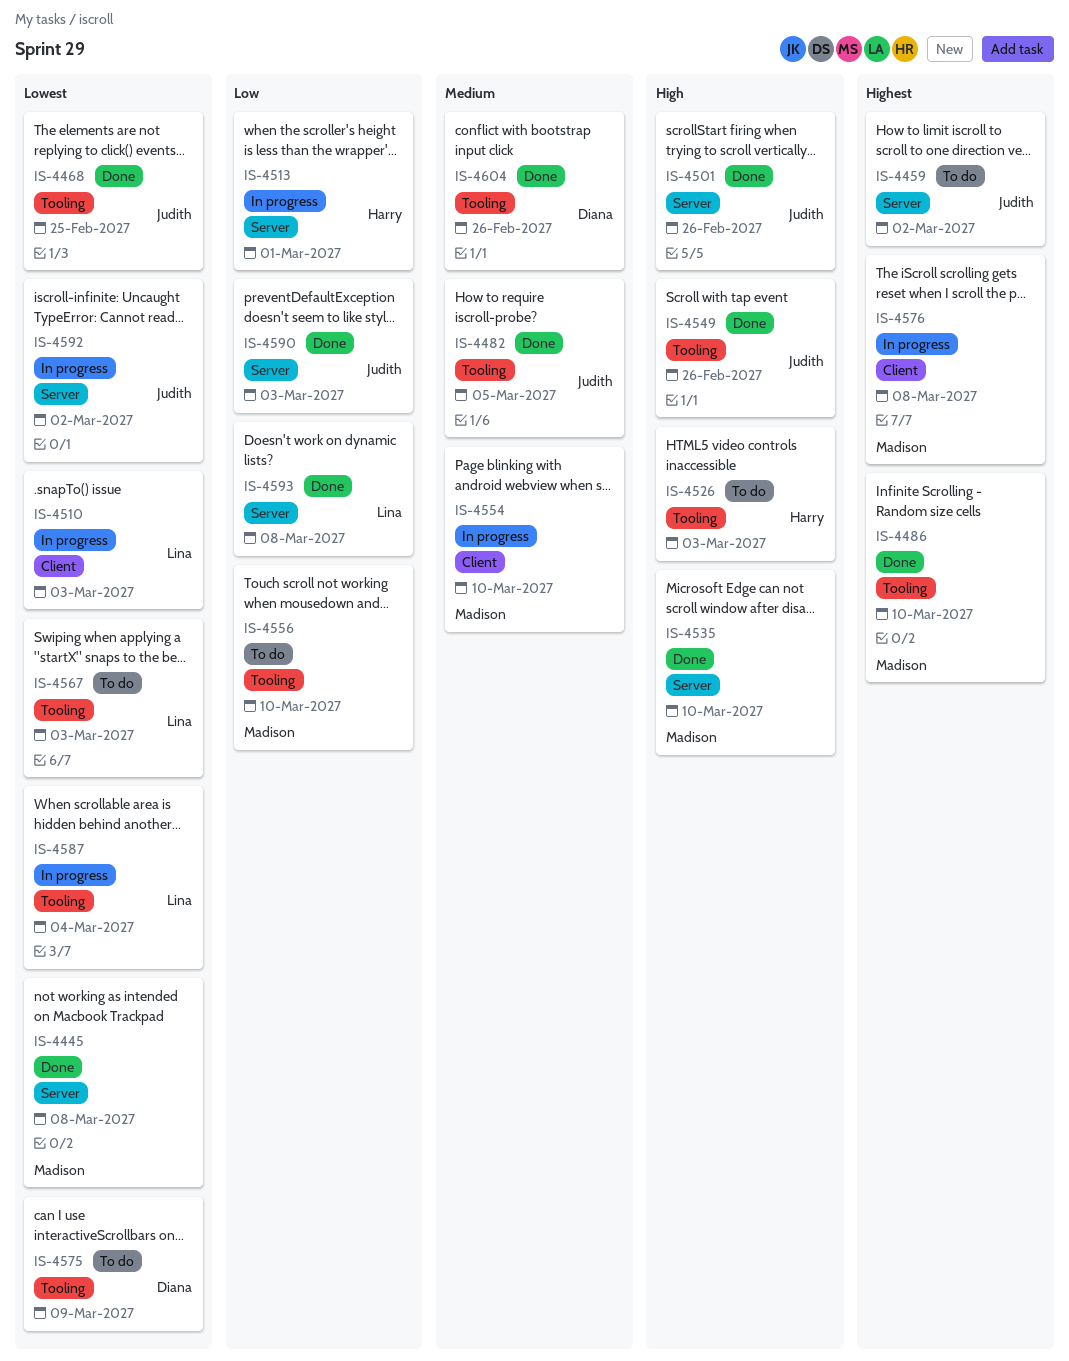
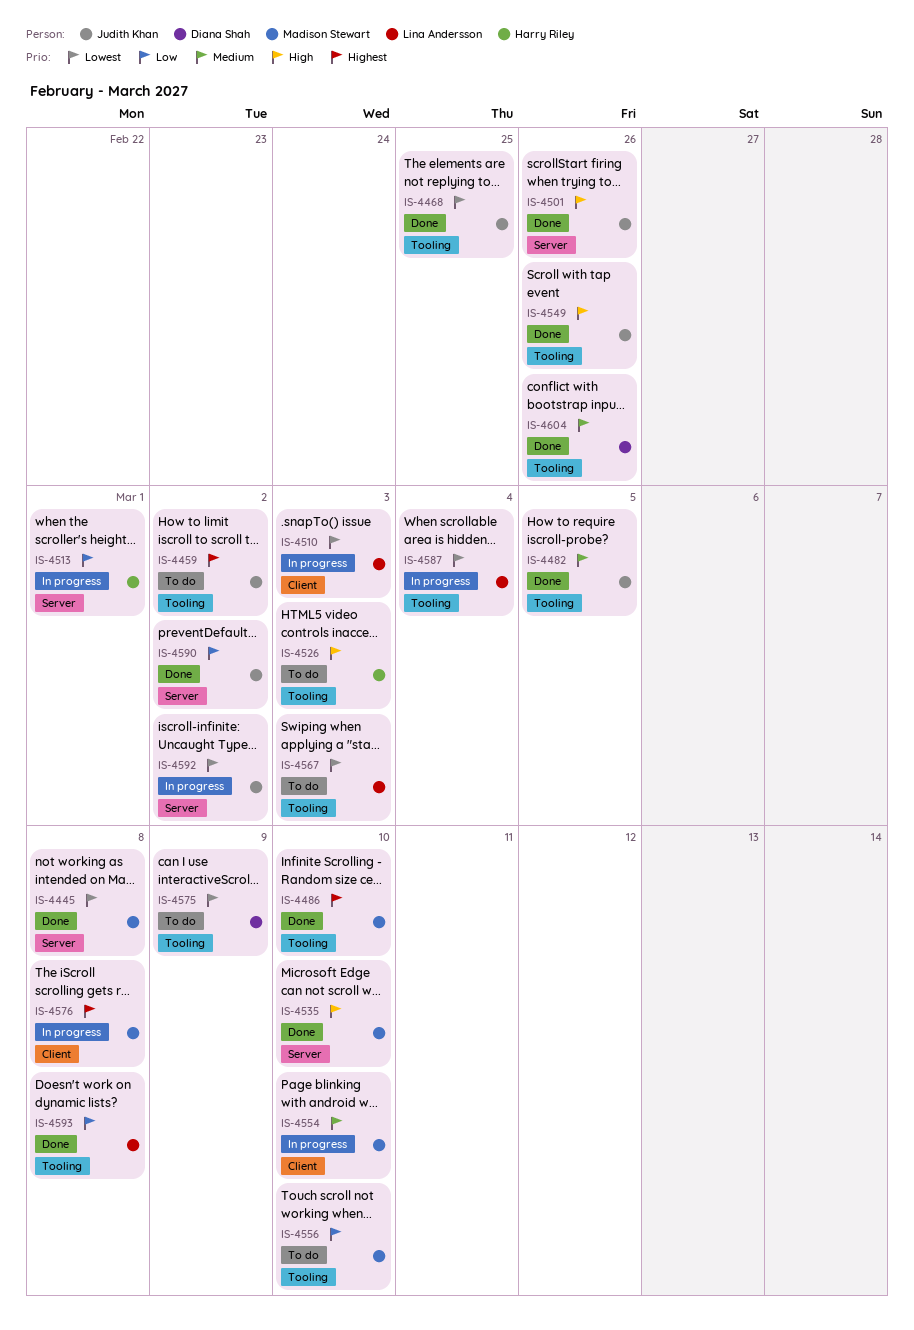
IS-4459, label: Server -> Tooling
IS-4590, due: Mar 3 -> Mar 2
IS-4593, label: Server -> Tooling

